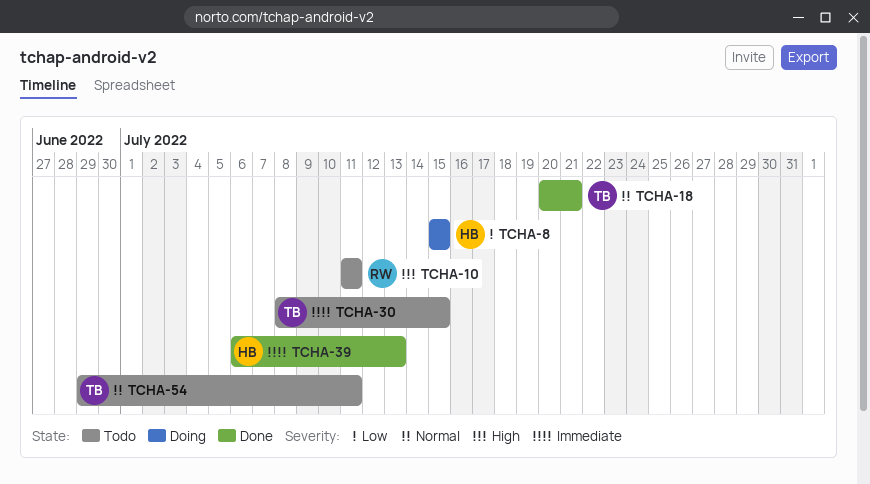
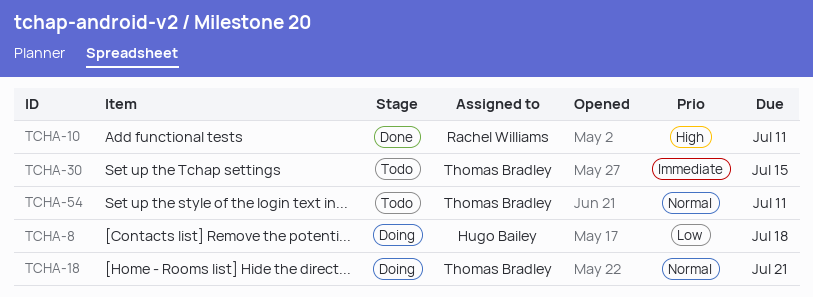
TCHA-8, due: Jul 15 -> Jul 18
TCHA-10, status: Todo -> Done
TCHA-18, status: Done -> Doing
TCHA-39: present -> none

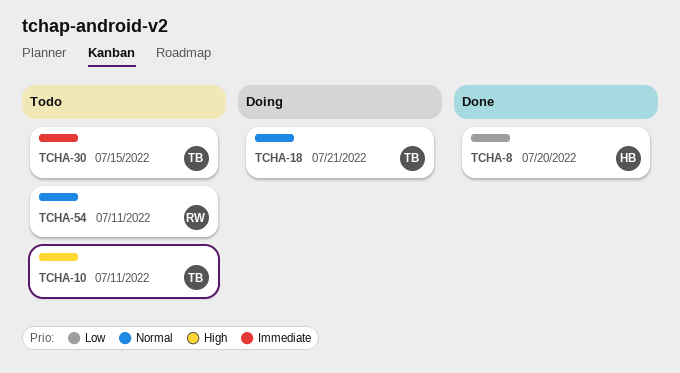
TCHA-8, status: Doing -> Done
TCHA-8, due: Jul 18 -> Jul 20
TCHA-10, status: Done -> Todo
TCHA-10, owner: Rachel Williams -> Thomas Bradley
TCHA-54, owner: Thomas Bradley -> Rachel Williams

